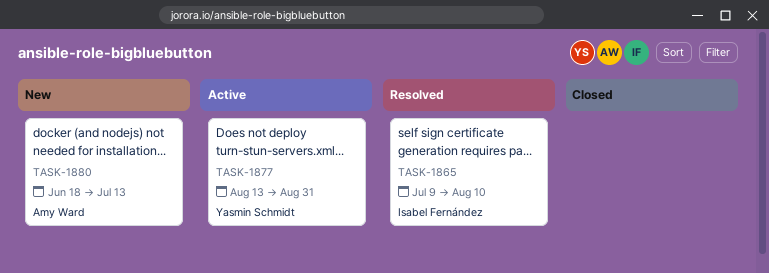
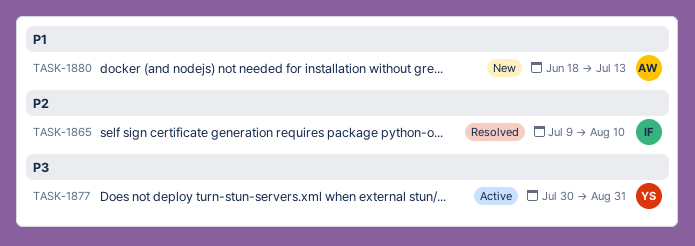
TASK-1877, start: Aug 13 -> Jul 30

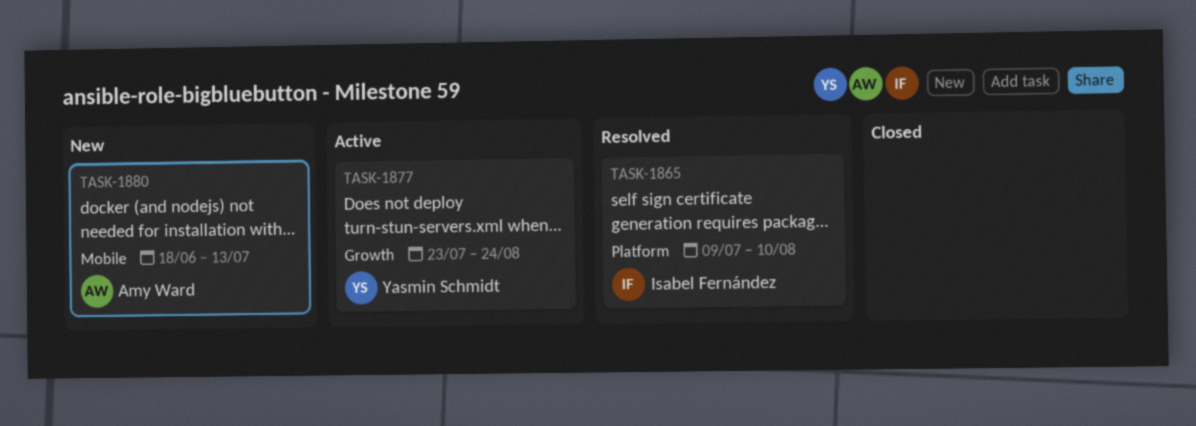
TASK-1877, start: Jul 30 -> Jul 23
TASK-1877, due: Aug 31 -> Aug 24

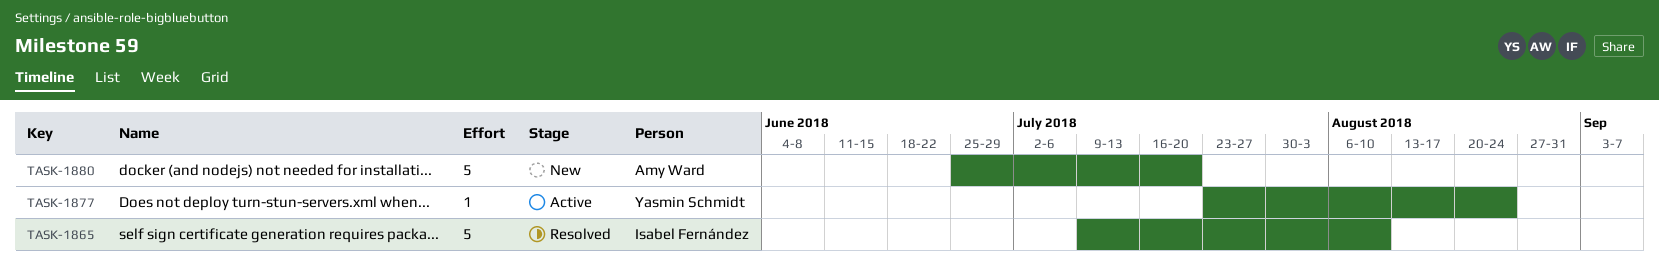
TASK-1880, start: Jun 18 -> Jun 25
TASK-1880, due: Jul 13 -> Jul 20

